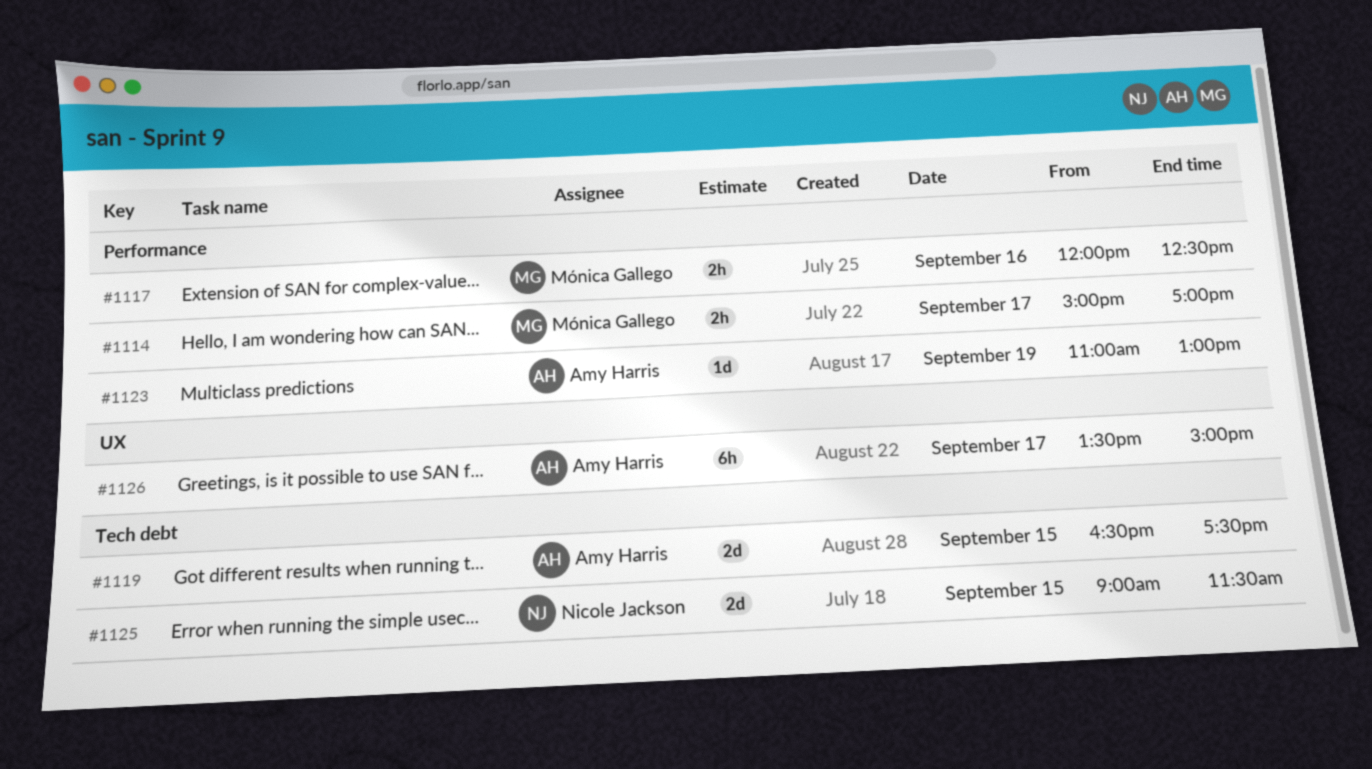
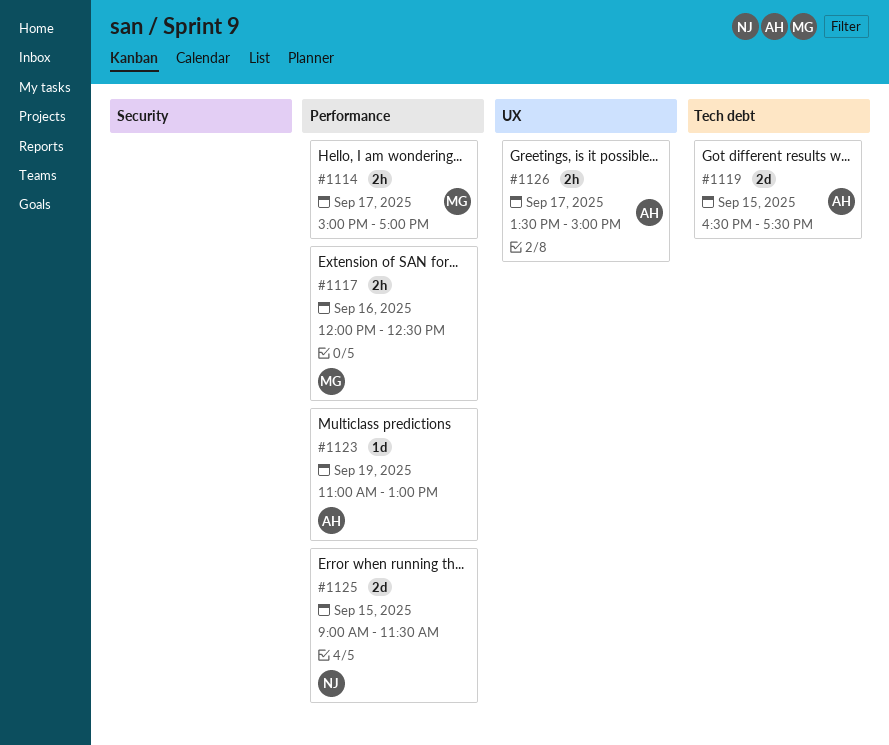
#1125, label: Tech debt -> Performance
#1126, estimate: 6h -> 2h

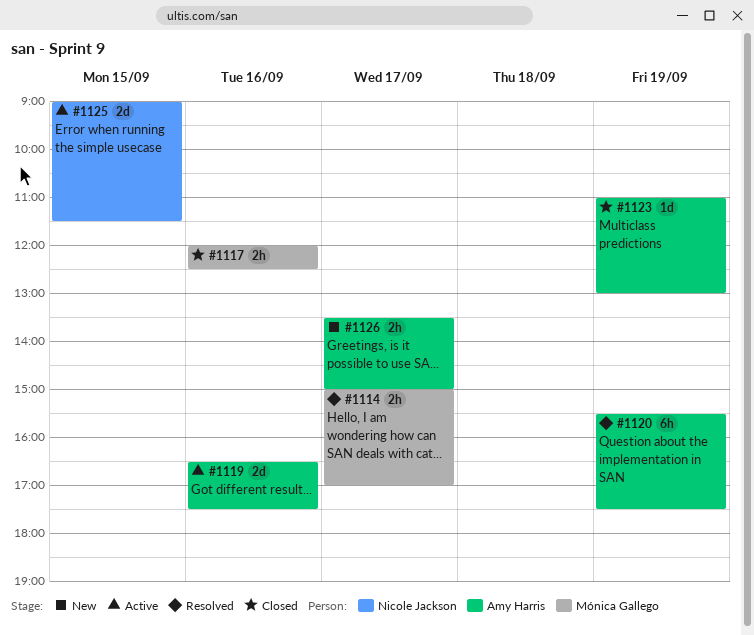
#1119, day: Sep 15 -> Sep 16
#1120: none -> present

